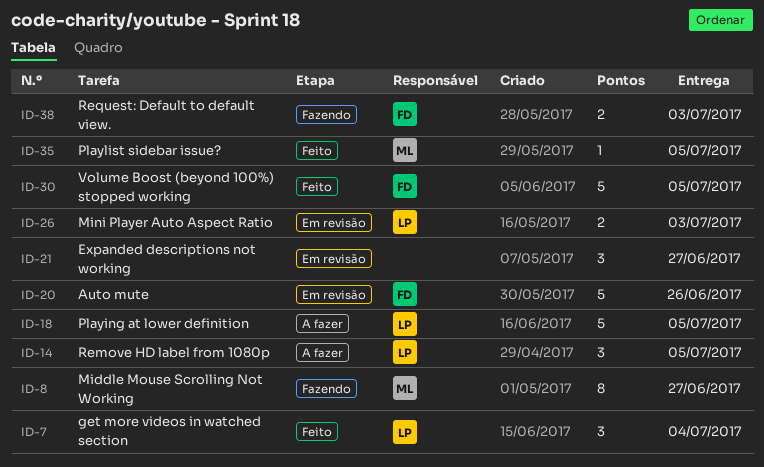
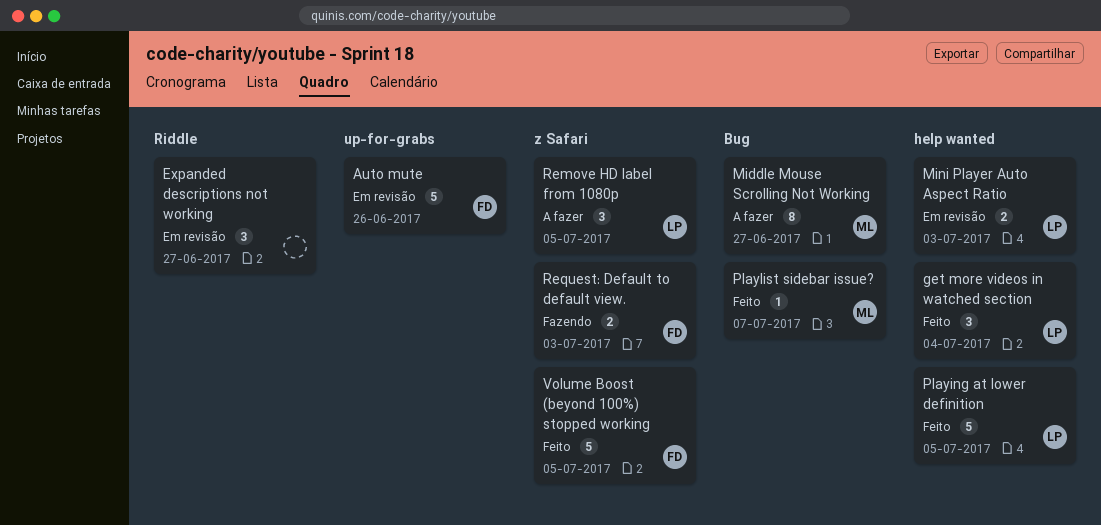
Middle Mouse Scrolling Not Working, status: Fazendo -> A fazer
Playing at lower definition, status: A fazer -> Feito
Playlist sidebar issue?, due: Jul 5 -> Jul 7

